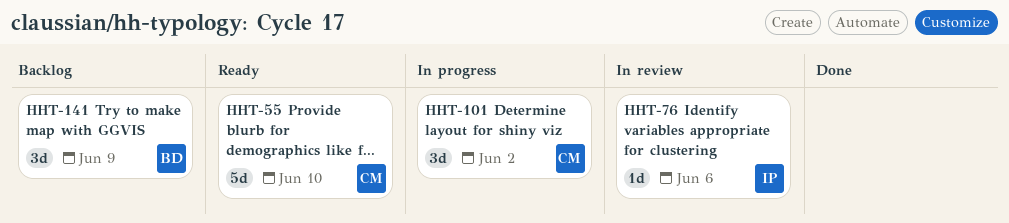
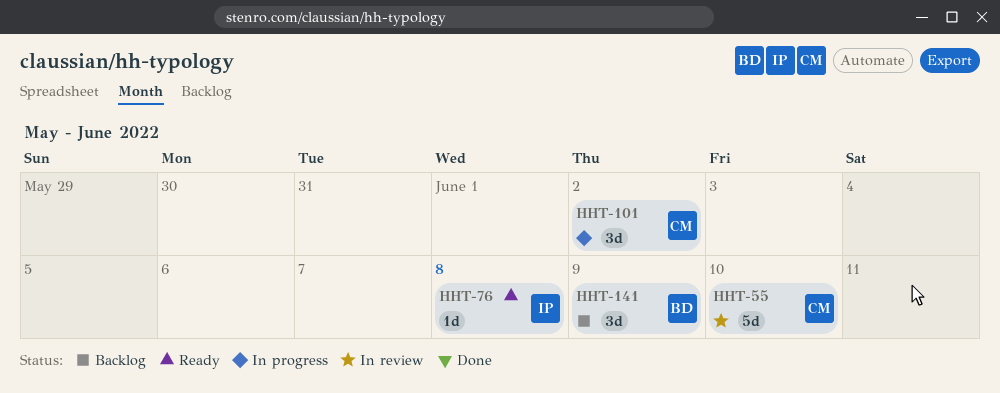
HHT-55, status: Ready -> In review
HHT-76, status: In review -> Ready
HHT-76, due: Jun 6 -> Jun 8

